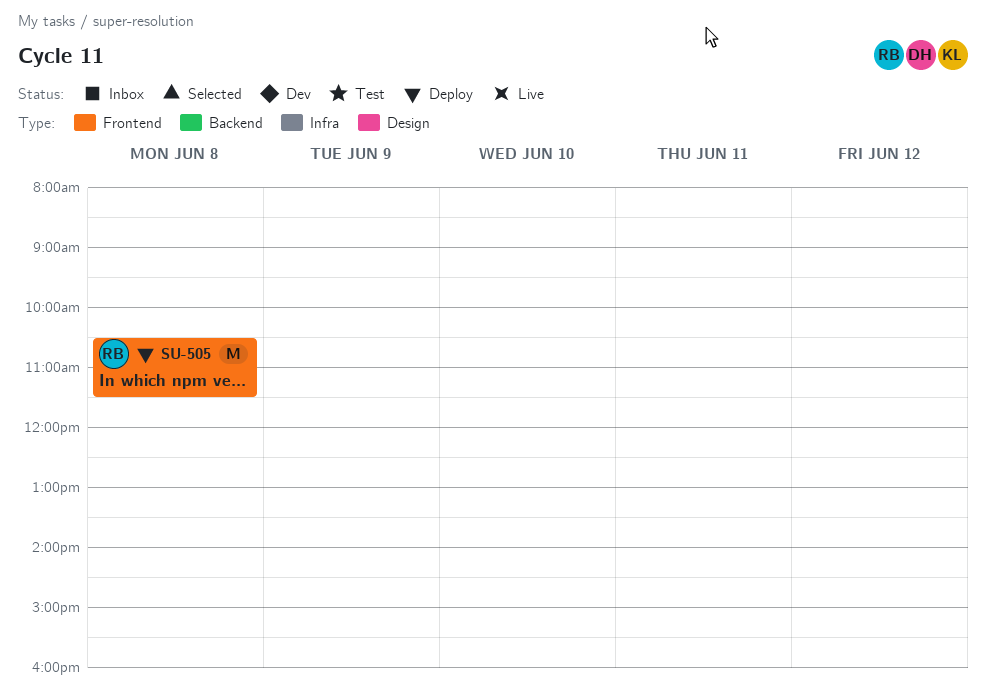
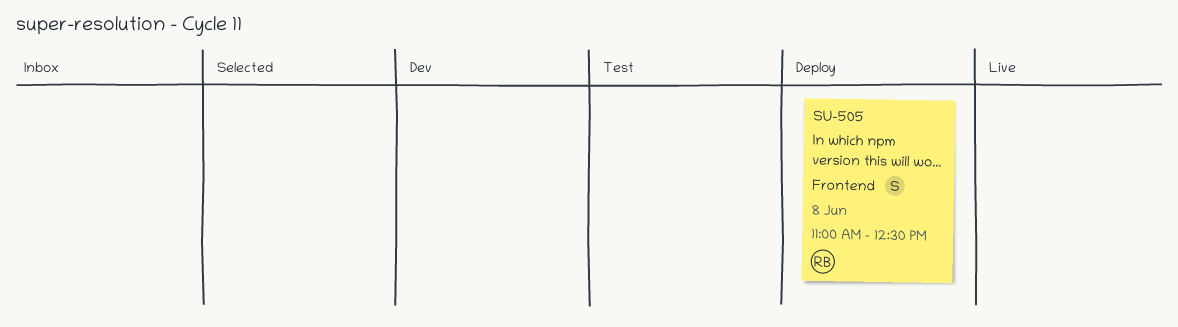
SU-505, estimate: M -> S
SU-505, begins: 10:30 -> 11:00
SU-505, ends: 11:30 -> 12:30

